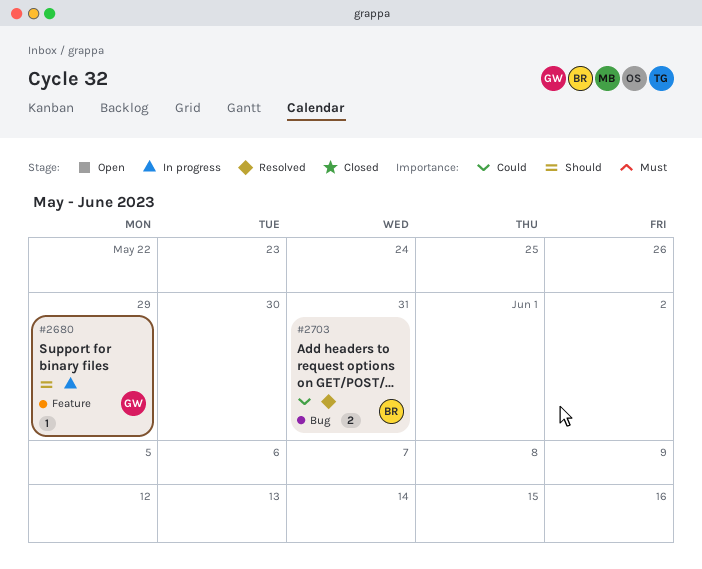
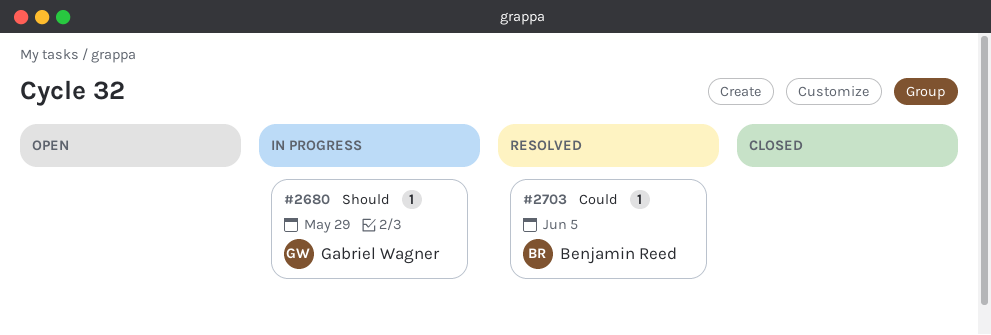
#2703, estimate: 2 -> 1
#2703, due: May 31 -> Jun 5

